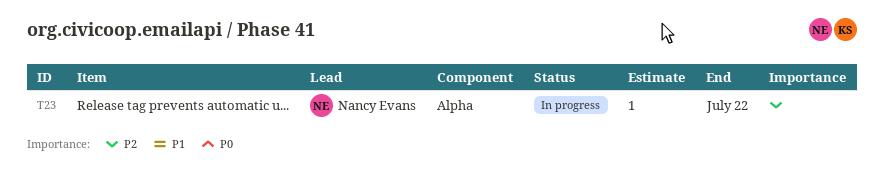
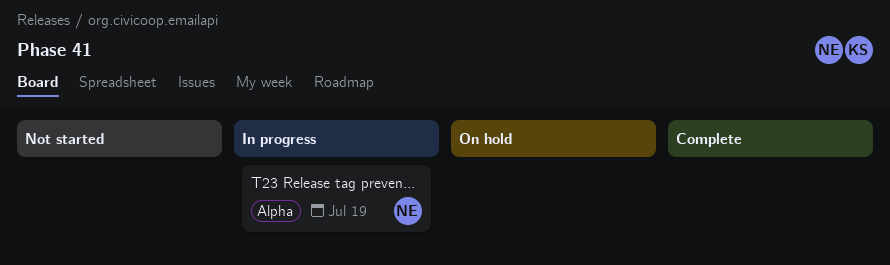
T23, due: Jul 22 -> Jul 19

